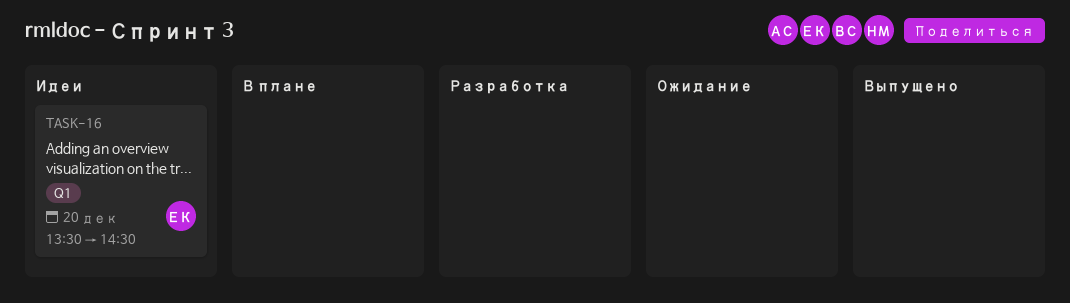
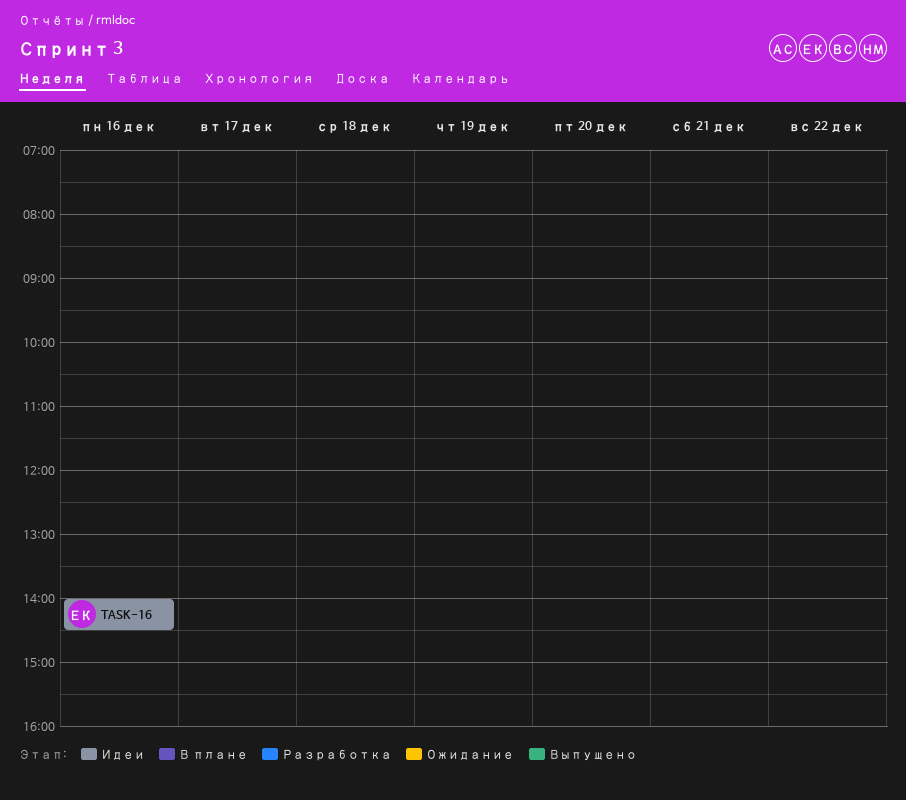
TASK-16, day: Dec 20 -> Dec 16
TASK-16, begins: 13:30 -> 14:00

